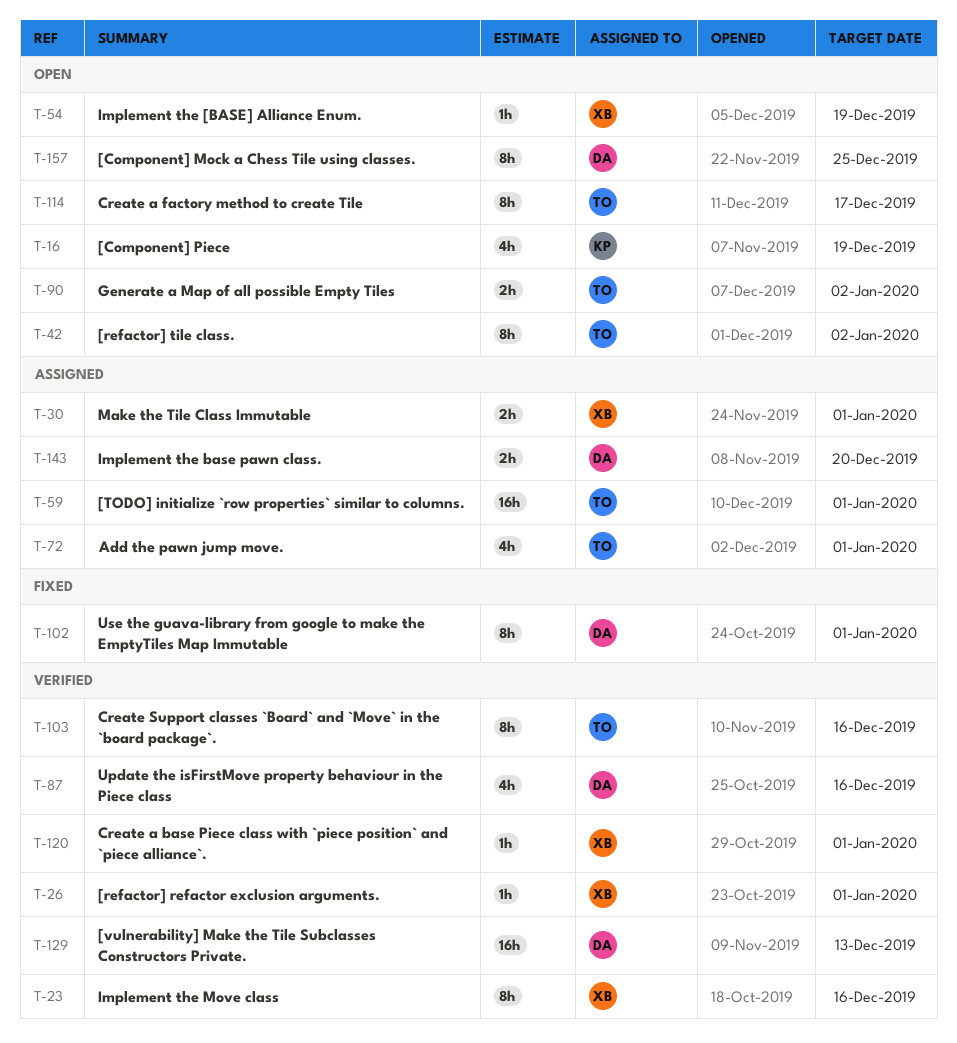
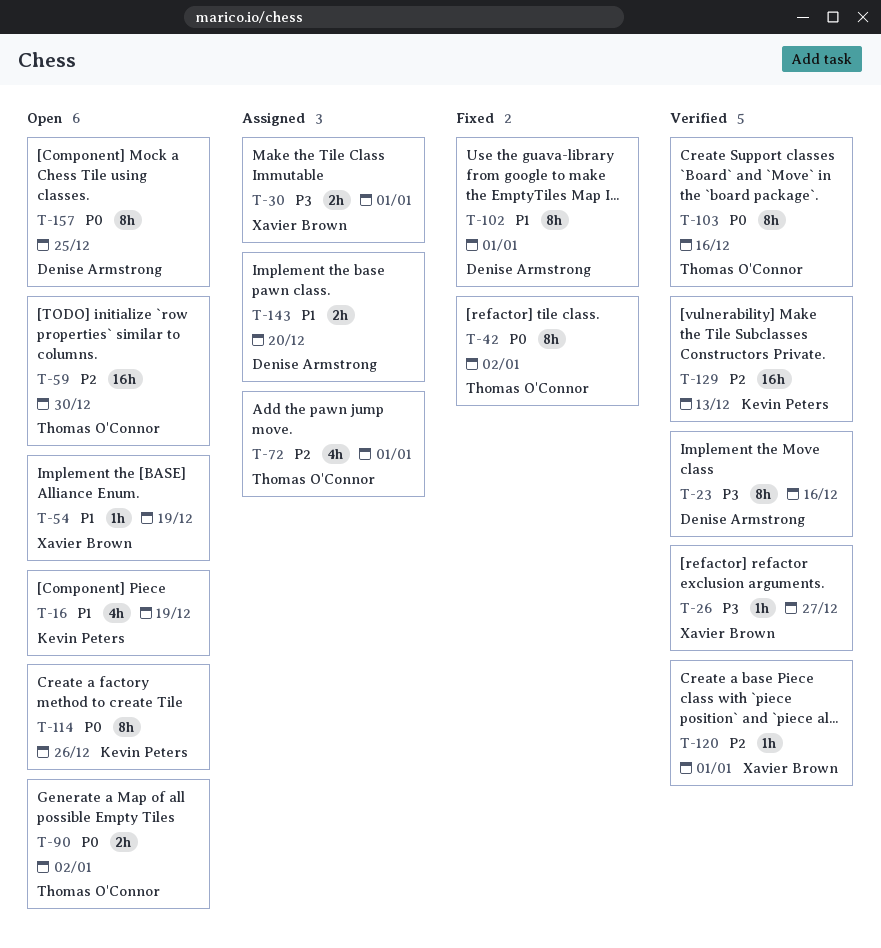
T-23, owner: Xavier Brown -> Denise Armstrong
T-26, due: Jan 1 -> Dec 27
T-42, status: Open -> Fixed
T-59, status: Assigned -> Open
T-59, due: Jan 1 -> Dec 30
T-87: present -> none
T-114, owner: Thomas O'Connor -> Kevin Peters
T-114, due: Dec 17 -> Dec 26
T-129, owner: Denise Armstrong -> Kevin Peters

